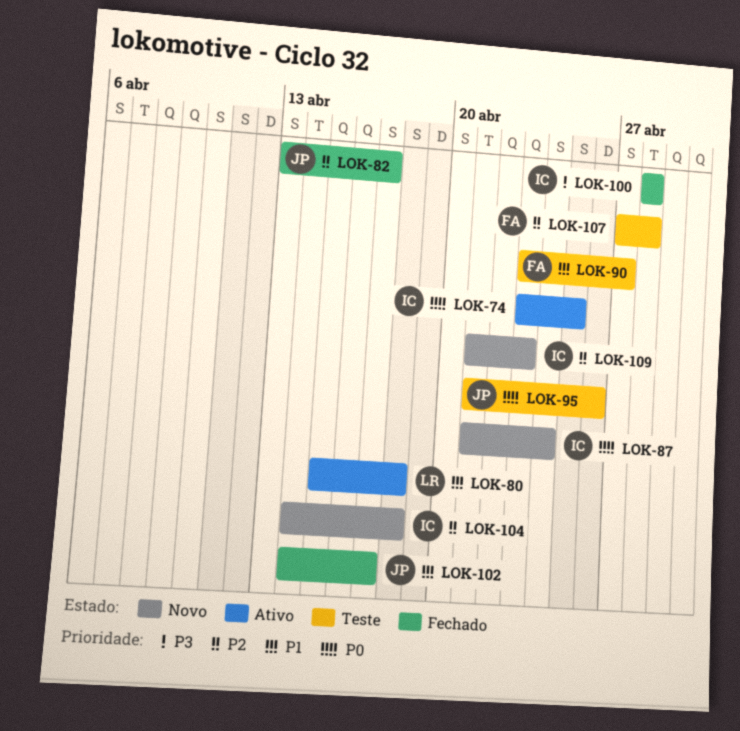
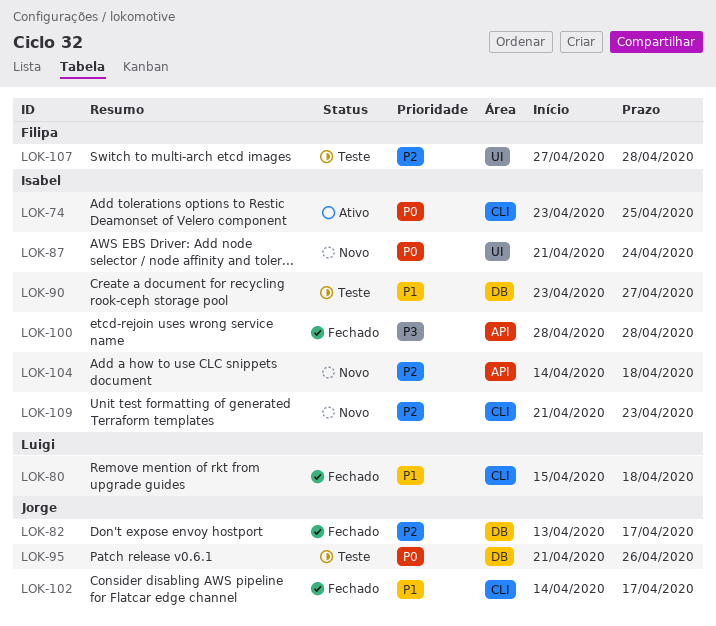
LOK-80, status: Ativo -> Fechado
LOK-90, owner: Filipa -> Isabel

